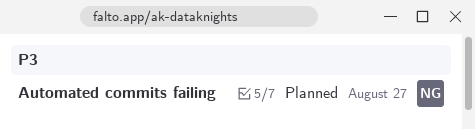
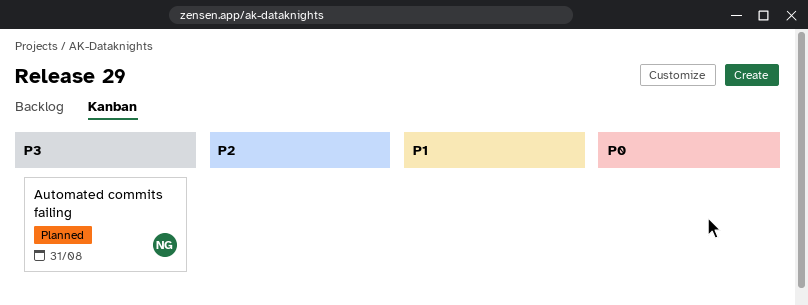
Automated commits failing, due: Aug 27 -> Aug 31

